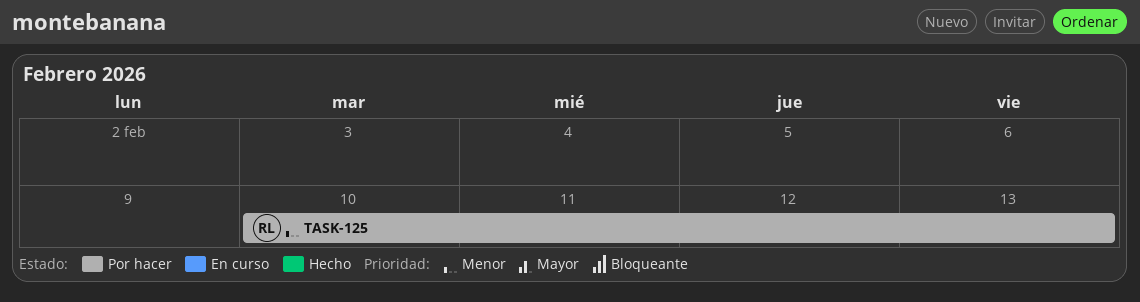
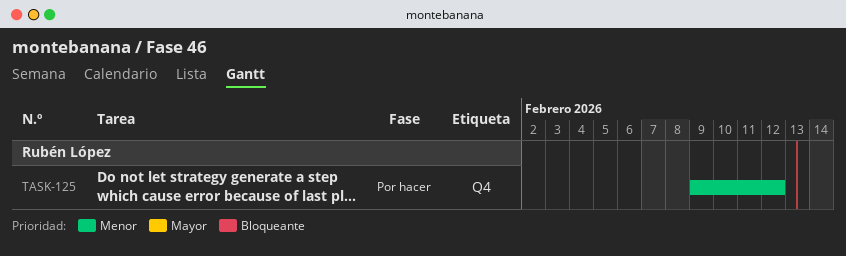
TASK-125, start: Feb 10 -> Feb 9
TASK-125, due: Feb 13 -> Feb 12

